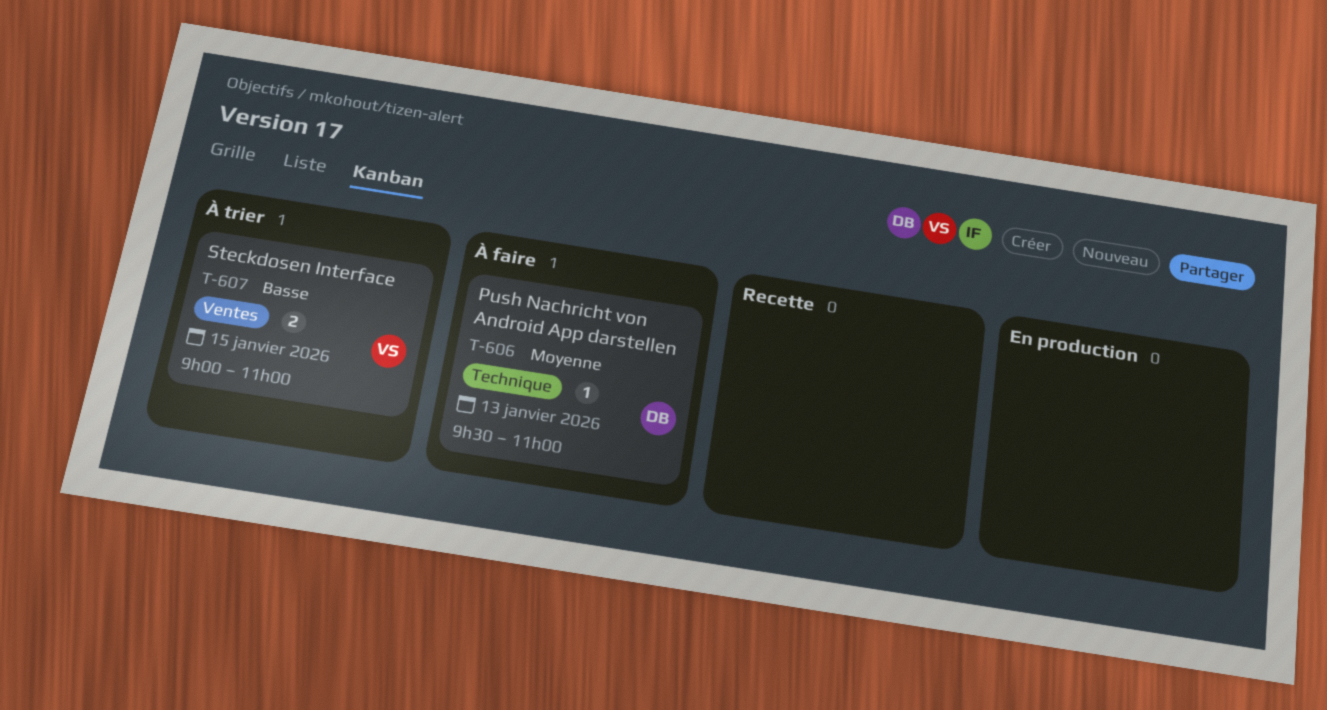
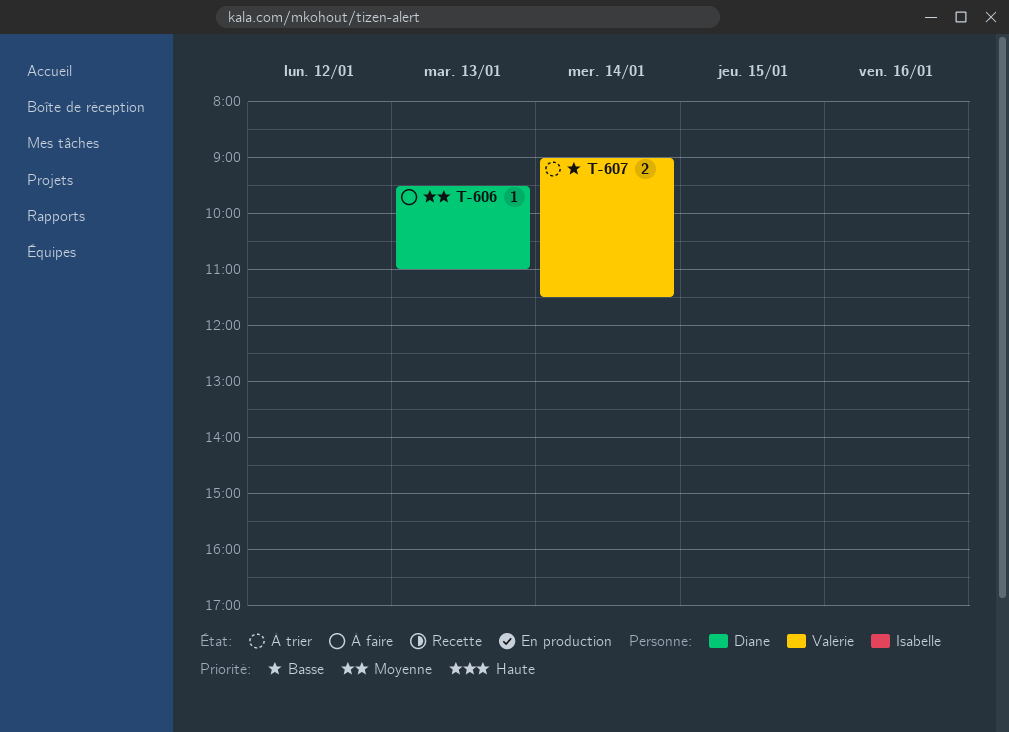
T-607, day: Jan 15 -> Jan 14
T-607, ends: 11:00 -> 11:30

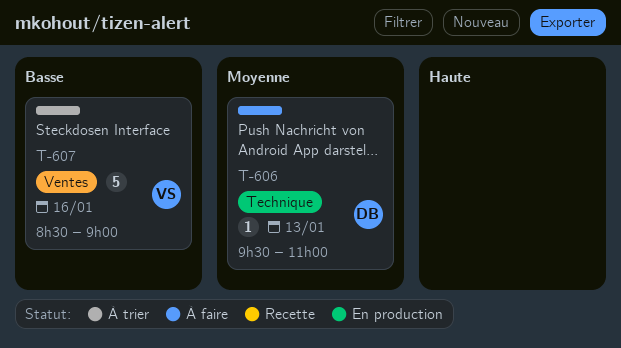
T-607, estimate: 2 -> 5
T-607, day: Jan 14 -> Jan 16
T-607, begins: 09:00 -> 08:30
T-607, ends: 11:30 -> 09:00

